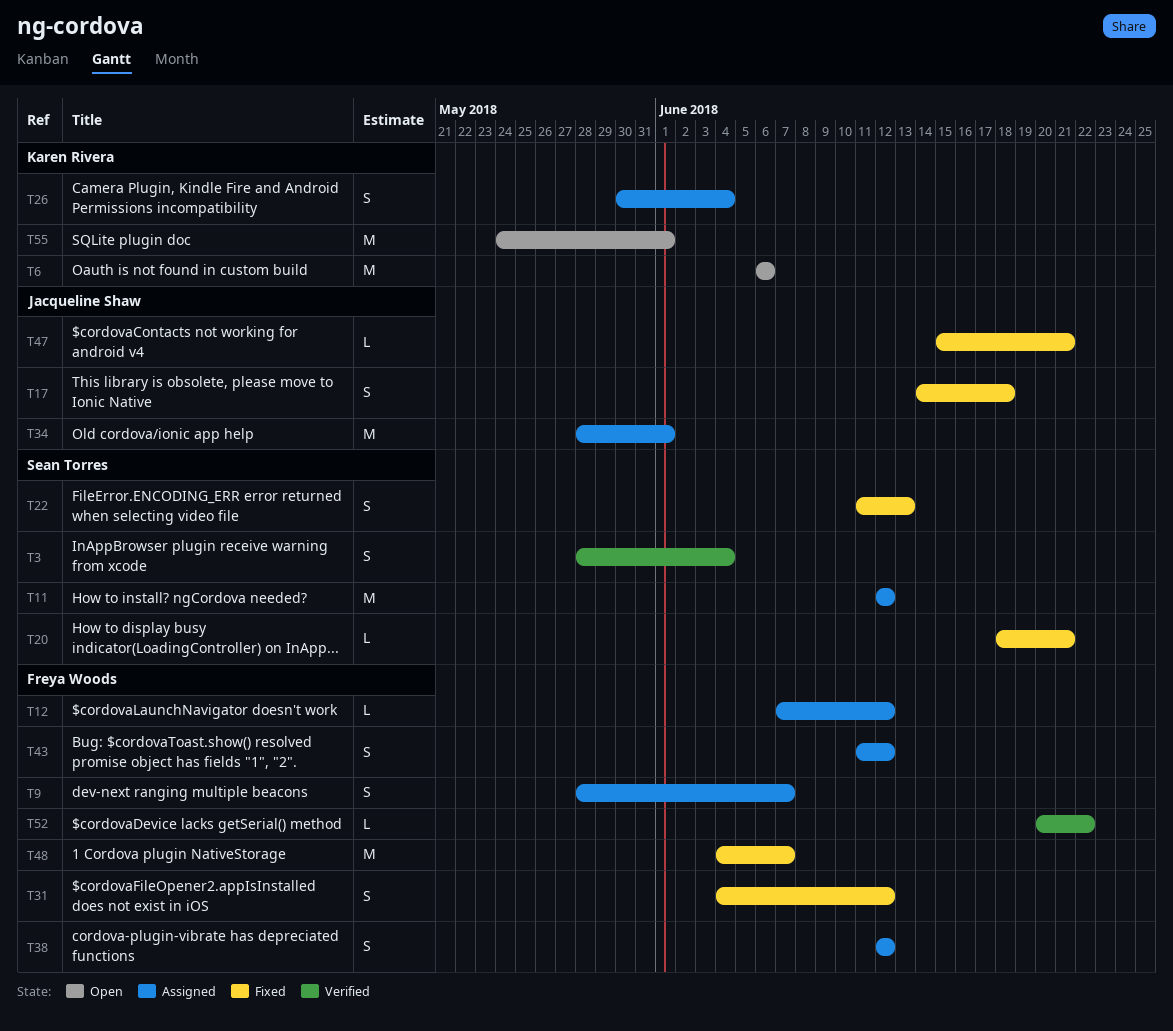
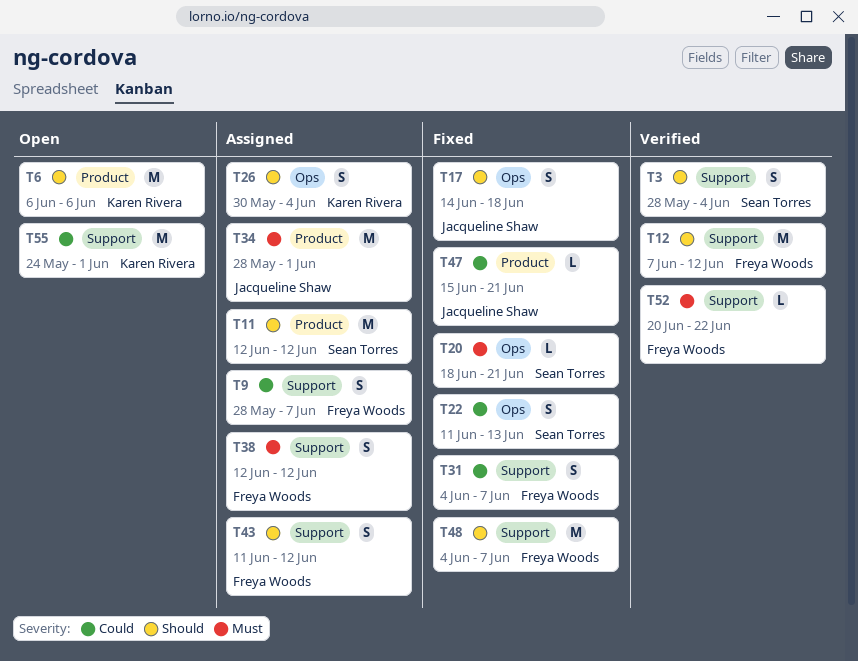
T12, status: Assigned -> Verified
T12, estimate: L -> M
T31, due: Jun 12 -> Jun 7

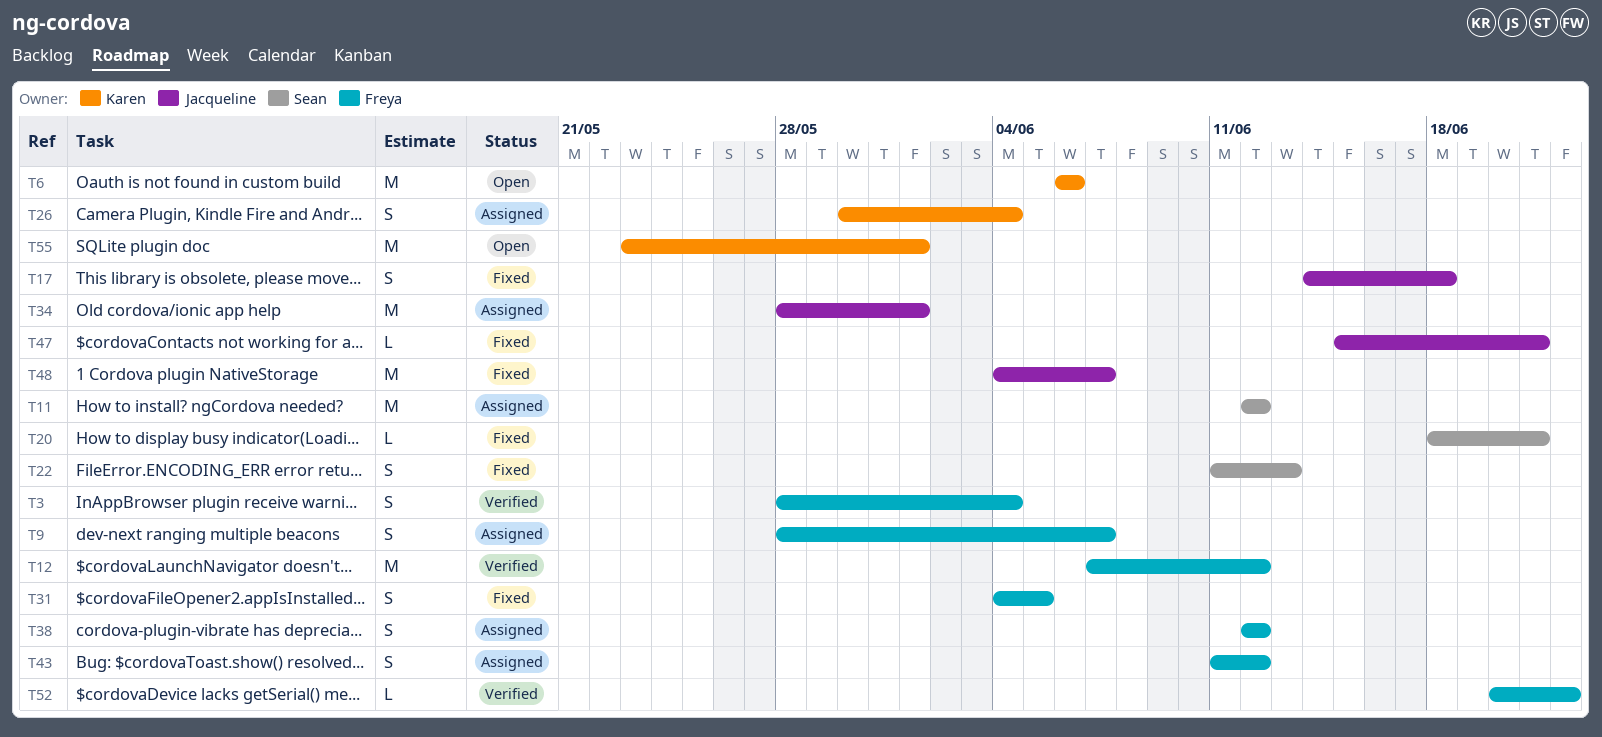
T3, owner: Sean Torres -> Freya Woods
T31, due: Jun 7 -> Jun 5
T48, owner: Freya Woods -> Jacqueline Shaw
T55, start: May 24 -> May 23

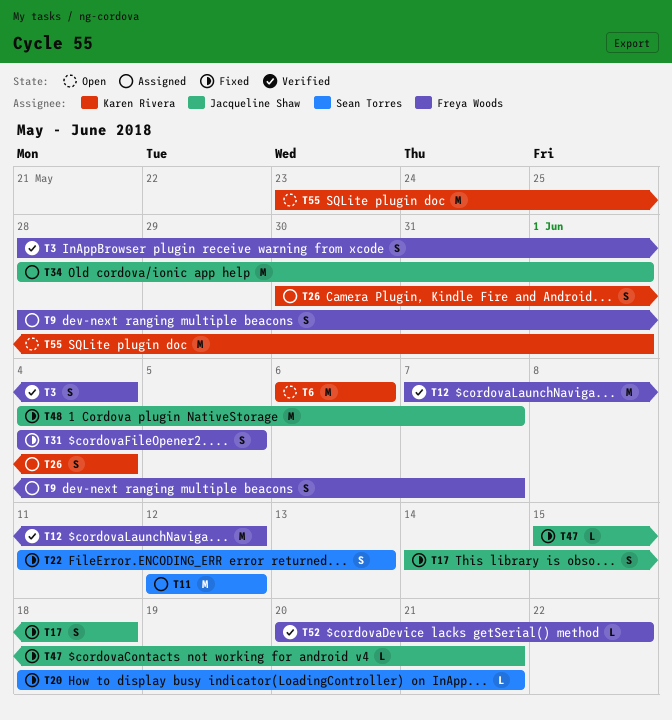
T38: present -> none
T43: present -> none

